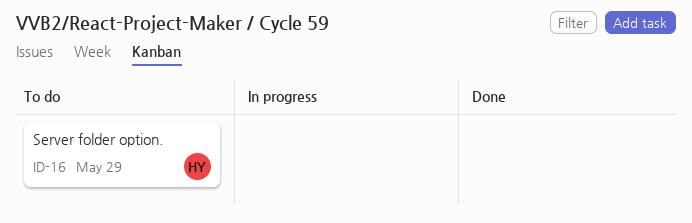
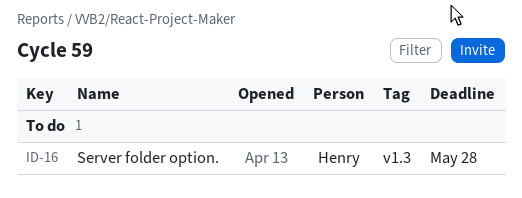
ID-16, due: May 29 -> May 28

